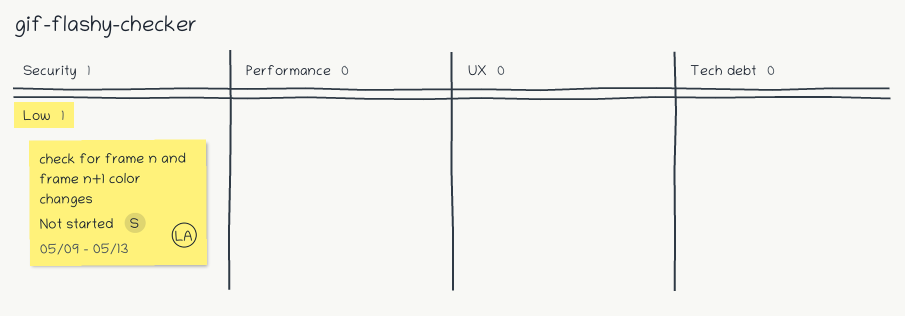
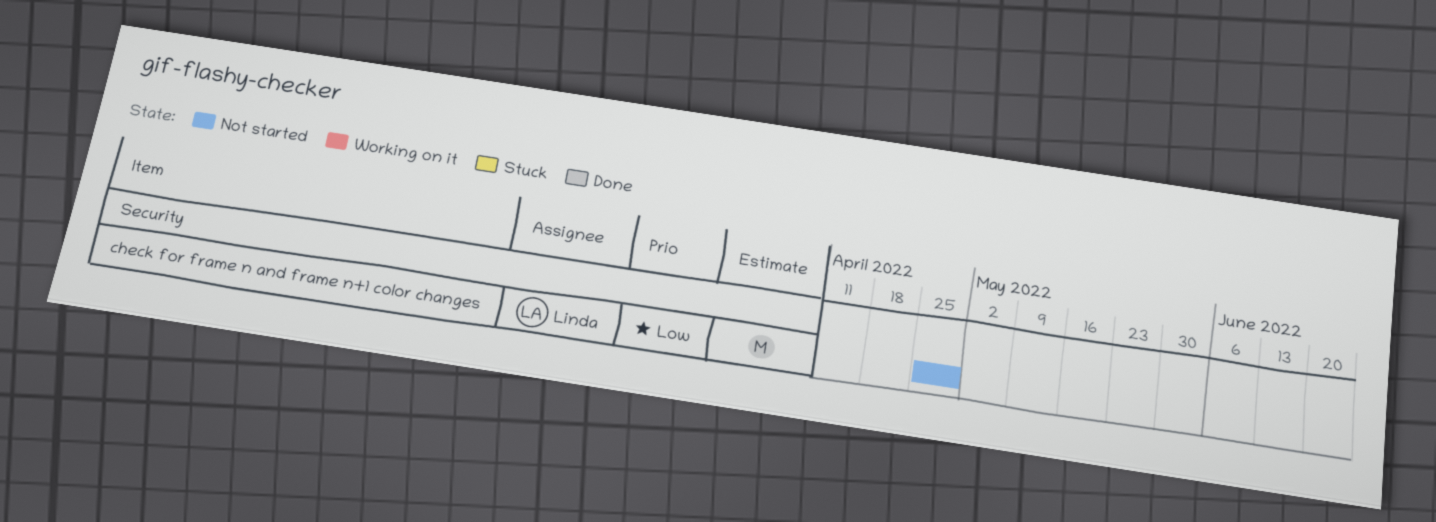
check for frame n and frame n+1 color changes, estimate: S -> M
check for frame n and frame n+1 color changes, start: May 9 -> Apr 25
check for frame n and frame n+1 color changes, due: May 13 -> Apr 29

